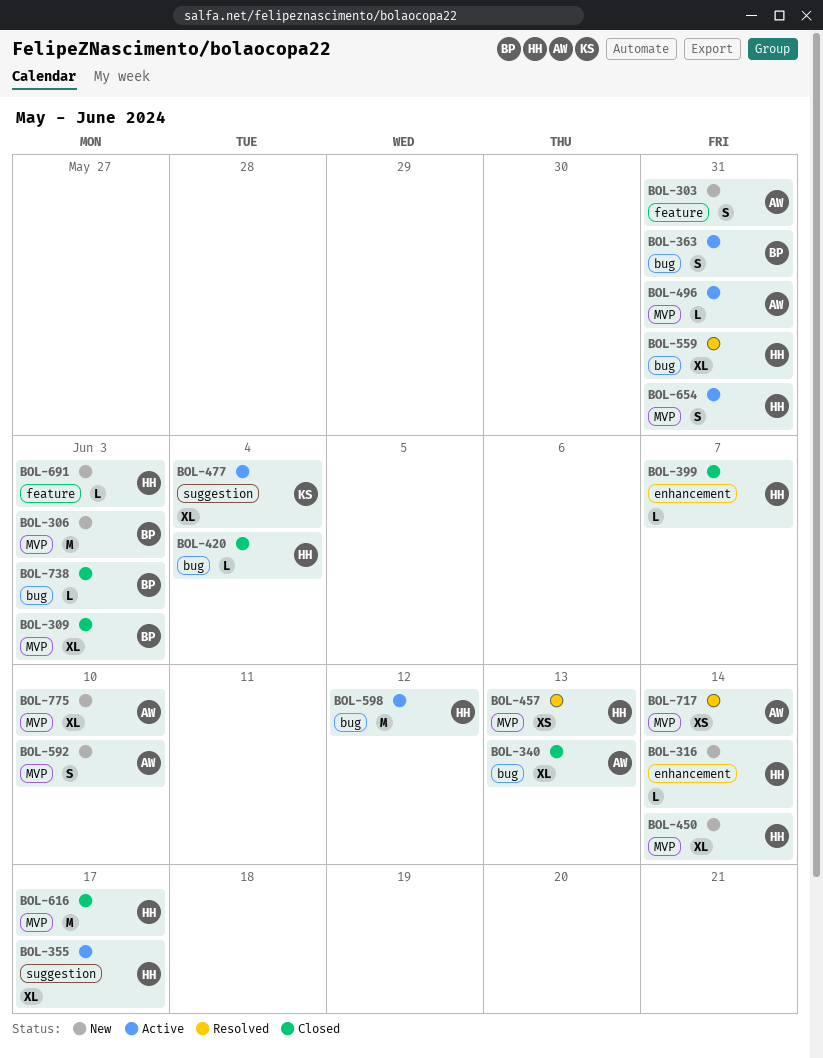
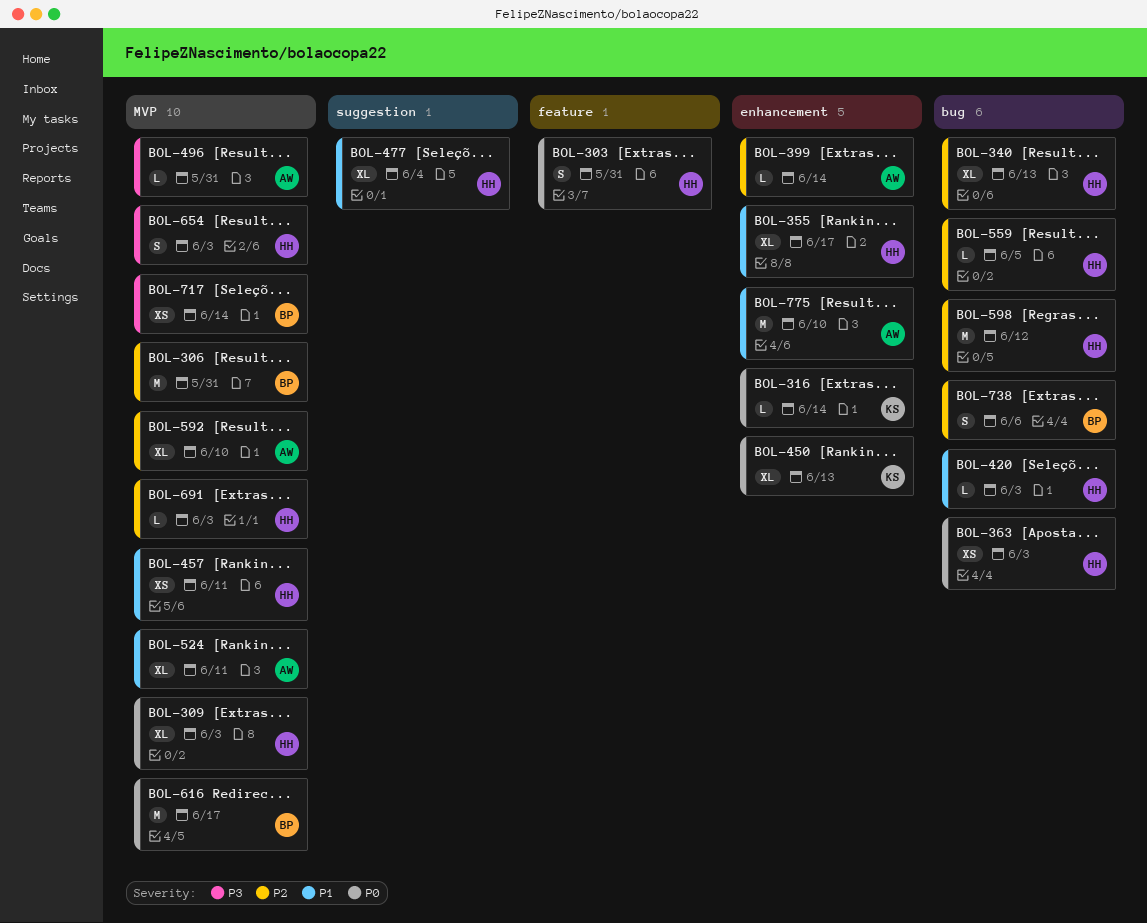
BOL-303, owner: AW -> HH
BOL-306, due: Jun 3 -> May 31
BOL-309, owner: BP -> HH
BOL-316, owner: HH -> KS
BOL-340, owner: AW -> HH
BOL-355, label: suggestion -> enhancement
BOL-363, owner: BP -> HH
BOL-363, estimate: S -> XS
BOL-363, due: May 31 -> Jun 3
BOL-399, owner: HH -> AW
BOL-399, due: Jun 7 -> Jun 14
BOL-420, due: Jun 4 -> Jun 3
BOL-450, owner: HH -> KS
BOL-450, label: MVP -> enhancement
BOL-450, due: Jun 14 -> Jun 13
BOL-457, due: Jun 13 -> Jun 11
BOL-477, owner: KS -> HH
BOL-524: none -> present
BOL-559, estimate: XL -> L
BOL-559, due: May 31 -> Jun 5
BOL-592, estimate: S -> XL
BOL-616, owner: HH -> BP
BOL-654, due: May 31 -> Jun 3
BOL-691, label: feature -> MVP
BOL-717, owner: AW -> BP
BOL-738, estimate: L -> S
BOL-738, due: Jun 3 -> Jun 6
BOL-775, label: MVP -> enhancement
BOL-775, estimate: XL -> M

